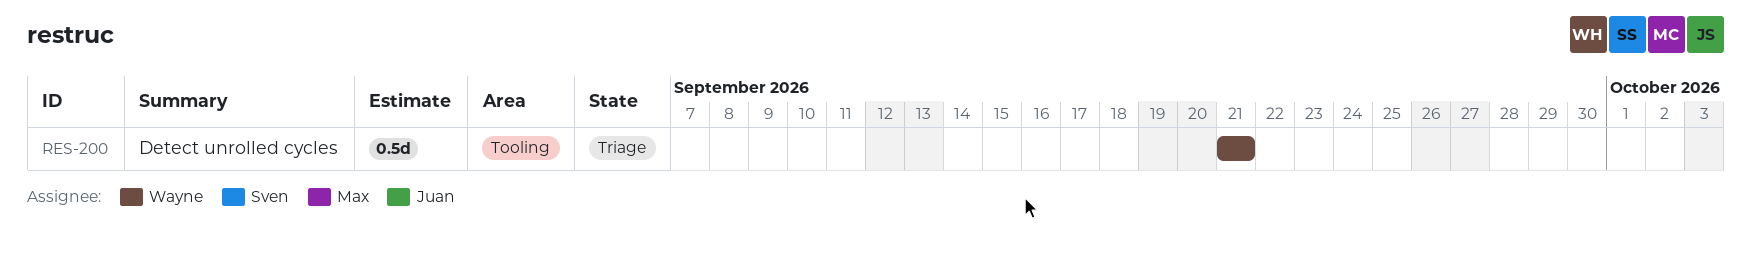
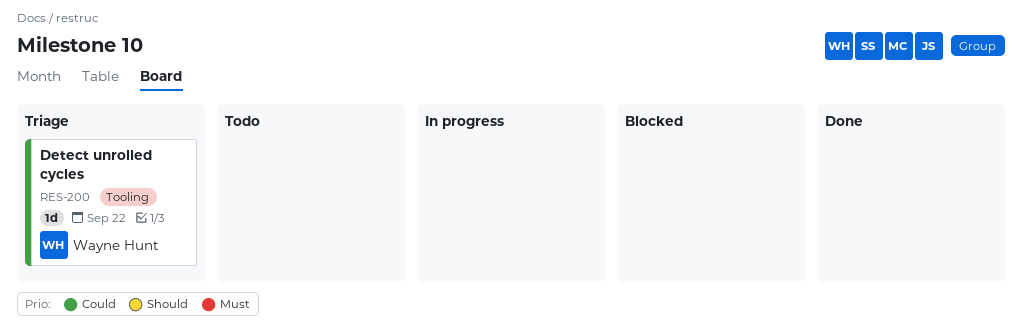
RES-200, estimate: 0.5d -> 1d
RES-200, due: Sep 21 -> Sep 22

